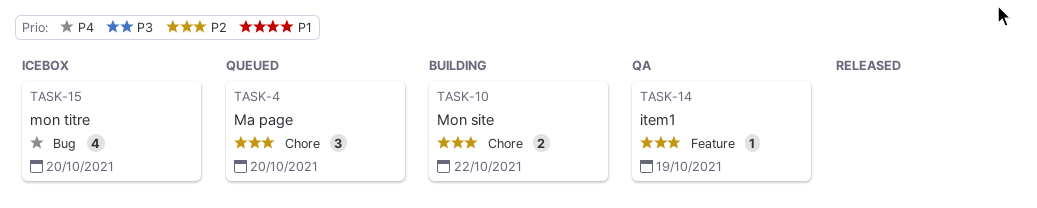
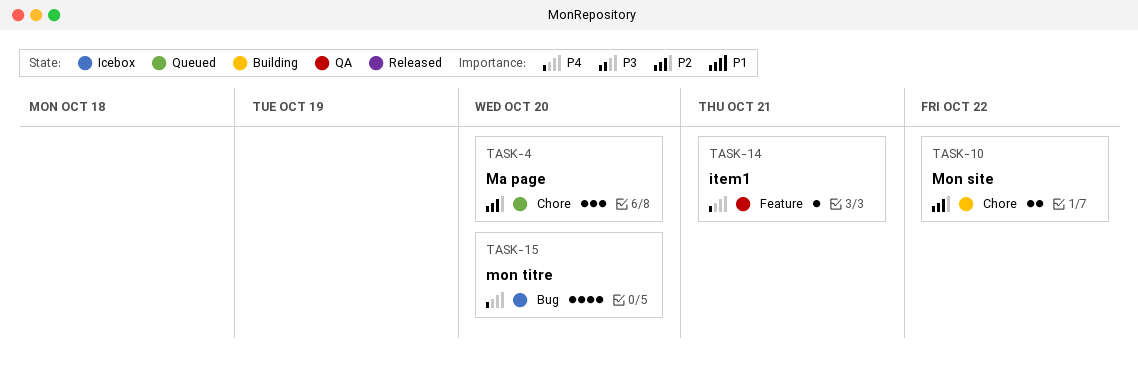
TASK-14, priority: P2 -> P4
TASK-14, due: Oct 19 -> Oct 21

